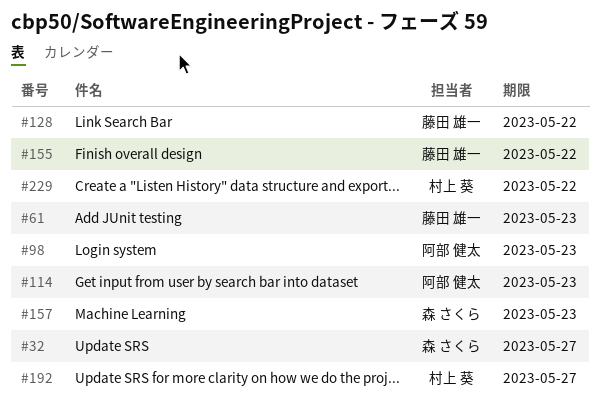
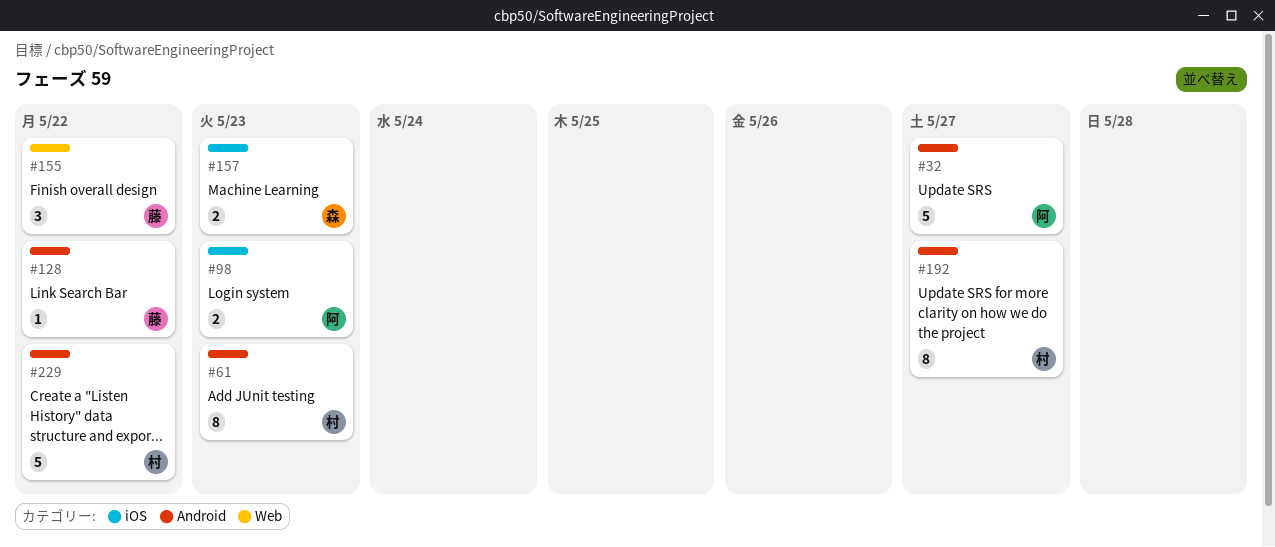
#32, owner: 森 さくら -> 阿部 健太
#61, owner: 藤田 雄一 -> 村上 葵
#114: present -> none

